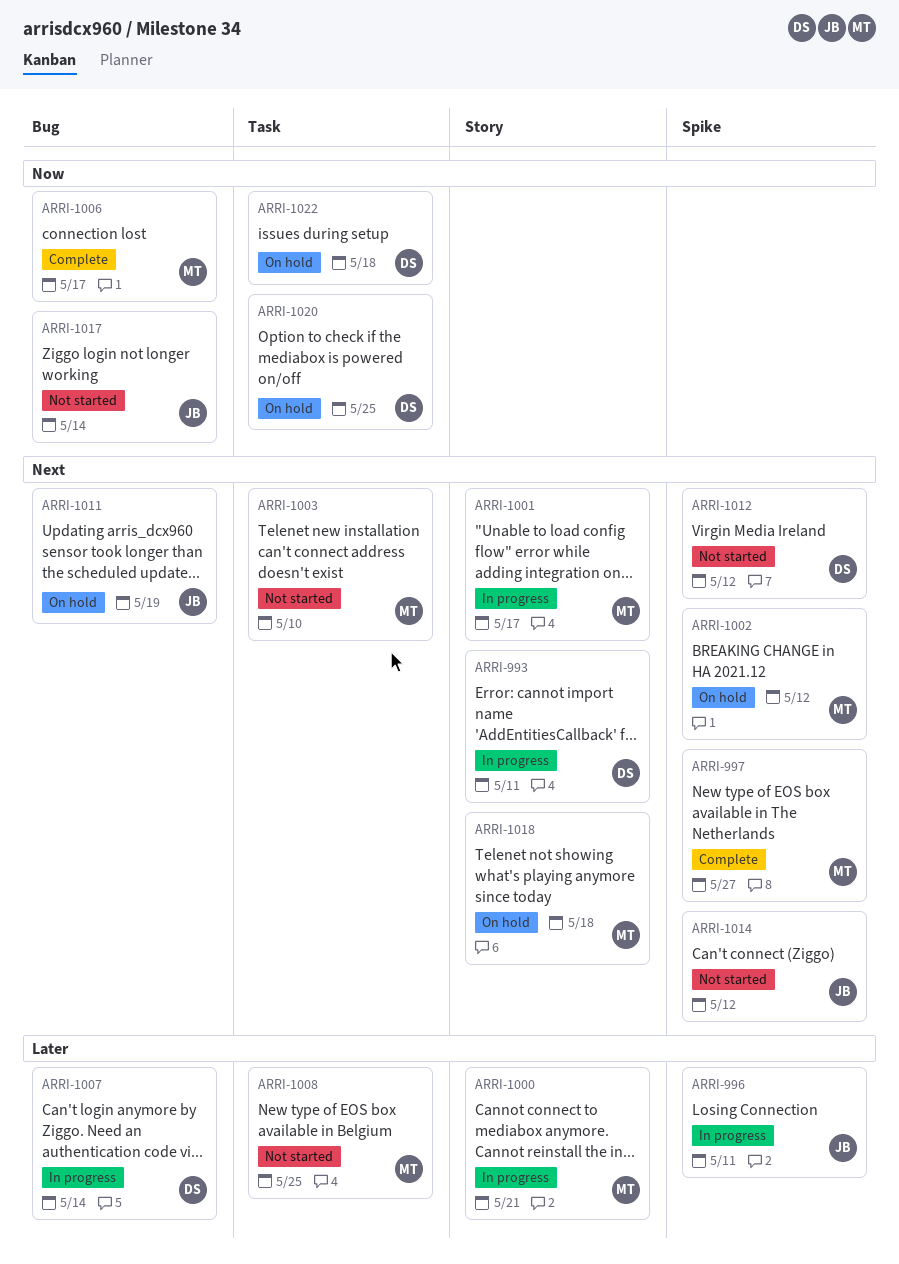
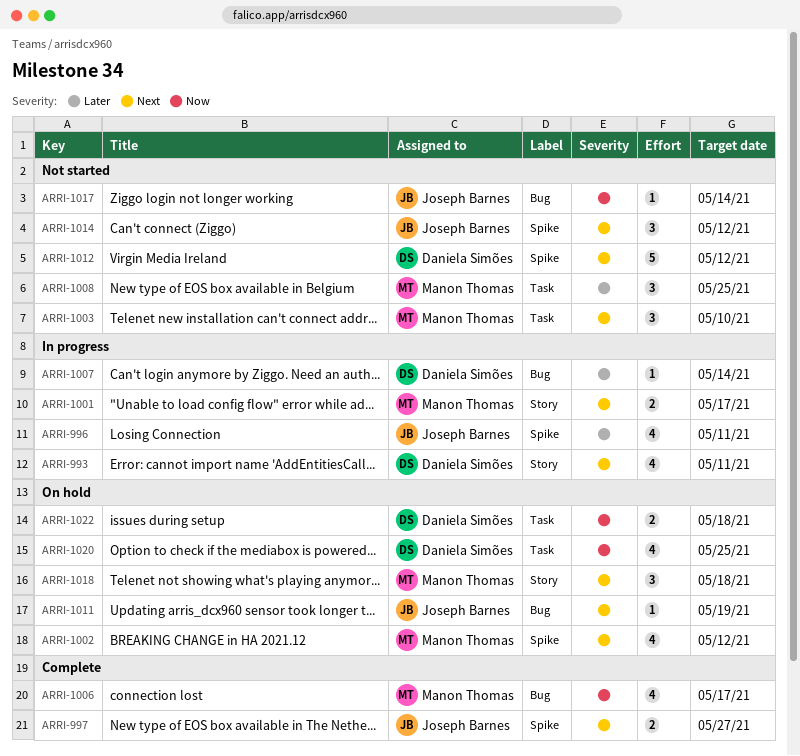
ARRI-997, owner: Manon Thomas -> Joseph Barnes
ARRI-1000: present -> none

